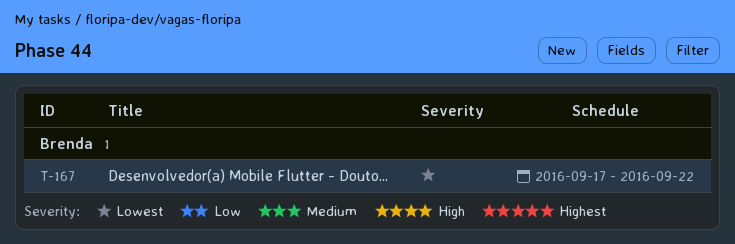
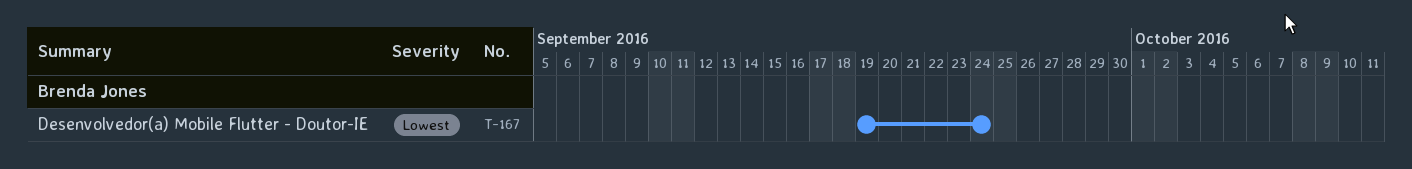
T-167, start: Sep 17 -> Sep 19
T-167, due: Sep 22 -> Sep 24

